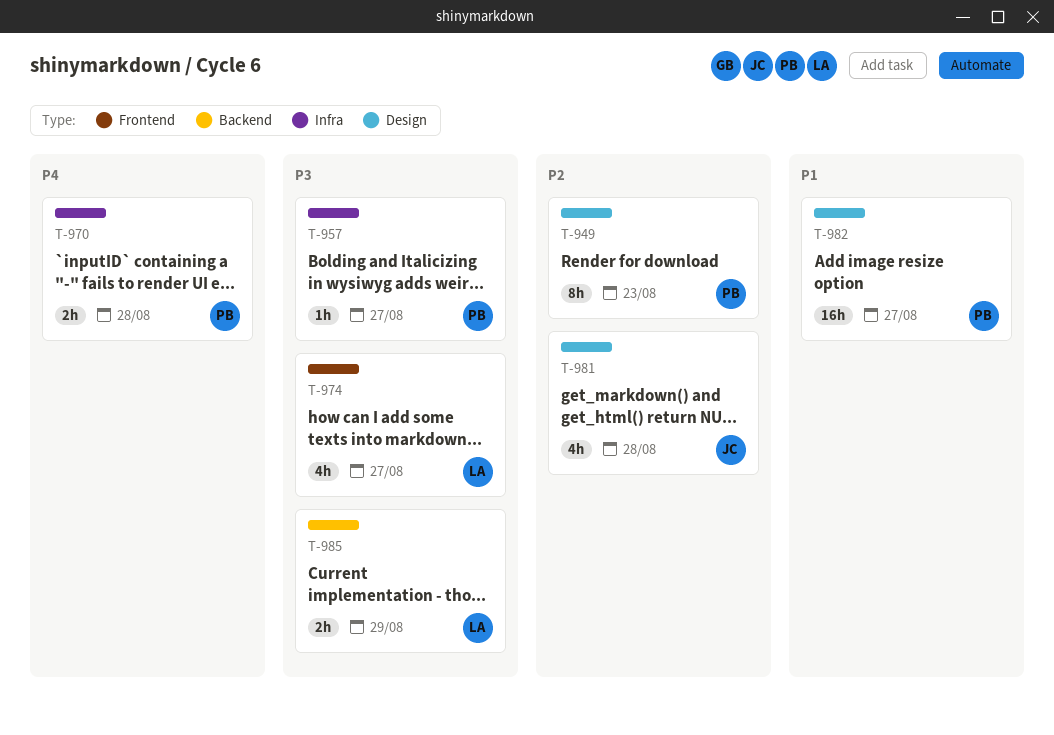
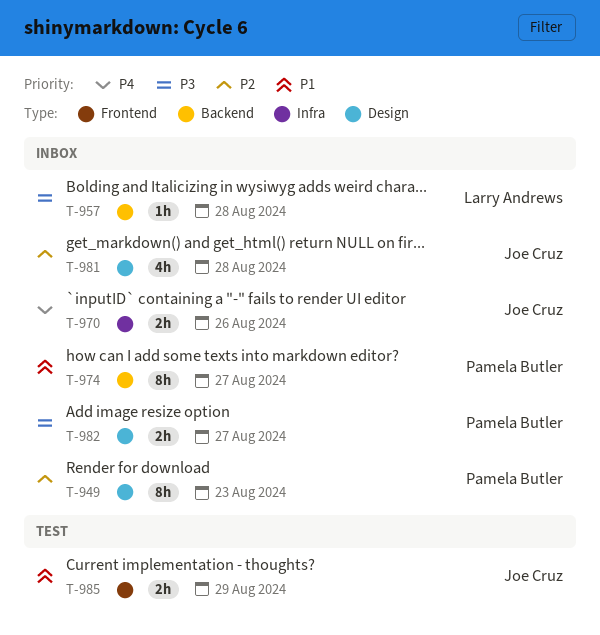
T-957, owner: Pamela Butler -> Larry Andrews
T-957, label: Infra -> Backend
T-957, due: Aug 27 -> Aug 28
T-970, owner: Pamela Butler -> Joe Cruz
T-970, due: Aug 28 -> Aug 26
T-974, owner: Larry Andrews -> Pamela Butler
T-974, priority: P3 -> P1
T-974, label: Frontend -> Backend
T-974, estimate: 4h -> 8h
T-982, priority: P1 -> P3
T-982, estimate: 16h -> 2h
T-985, owner: Larry Andrews -> Joe Cruz
T-985, priority: P3 -> P1
T-985, label: Backend -> Frontend

